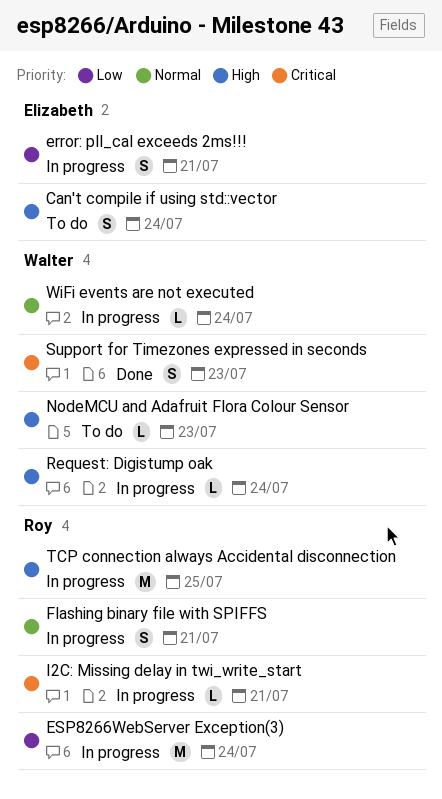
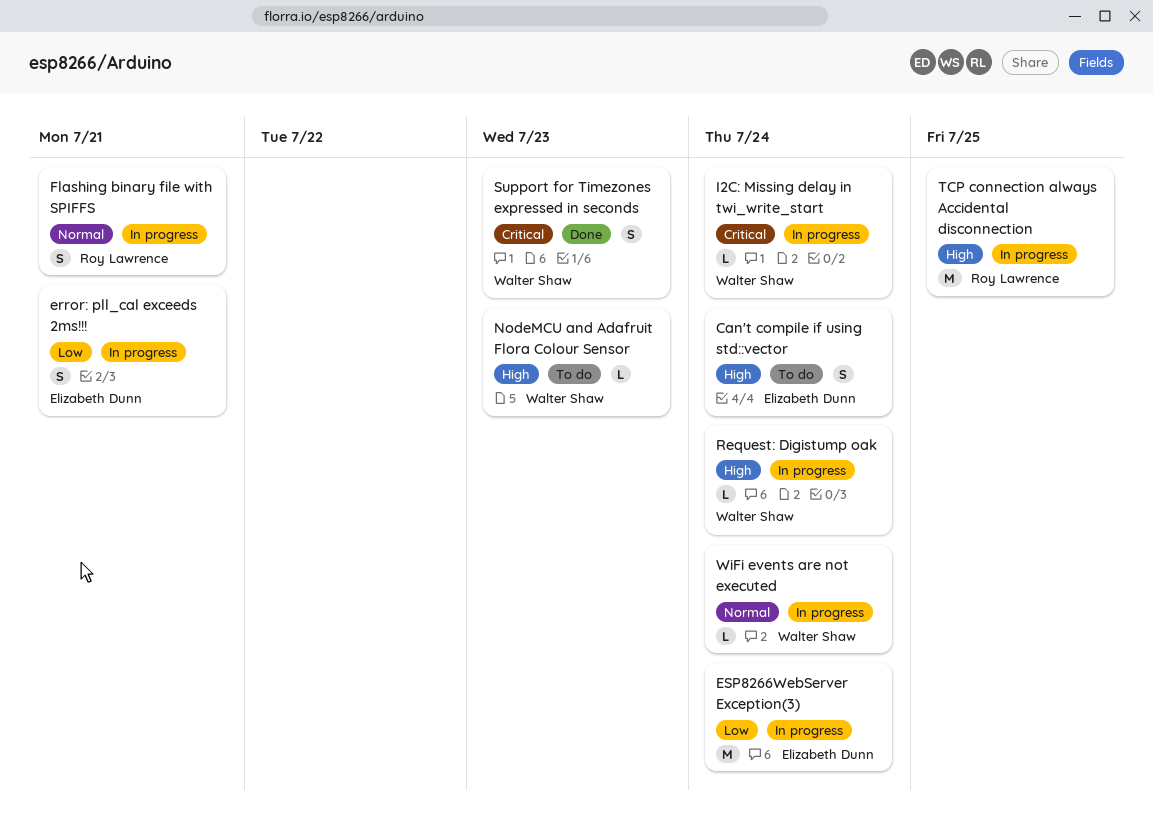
ESP8266WebServer Exception(3), owner: Roy Lawrence -> Elizabeth Dunn
I2C: Missing delay in twi_write_start, owner: Roy Lawrence -> Walter Shaw
I2C: Missing delay in twi_write_start, due: Jul 21 -> Jul 24

